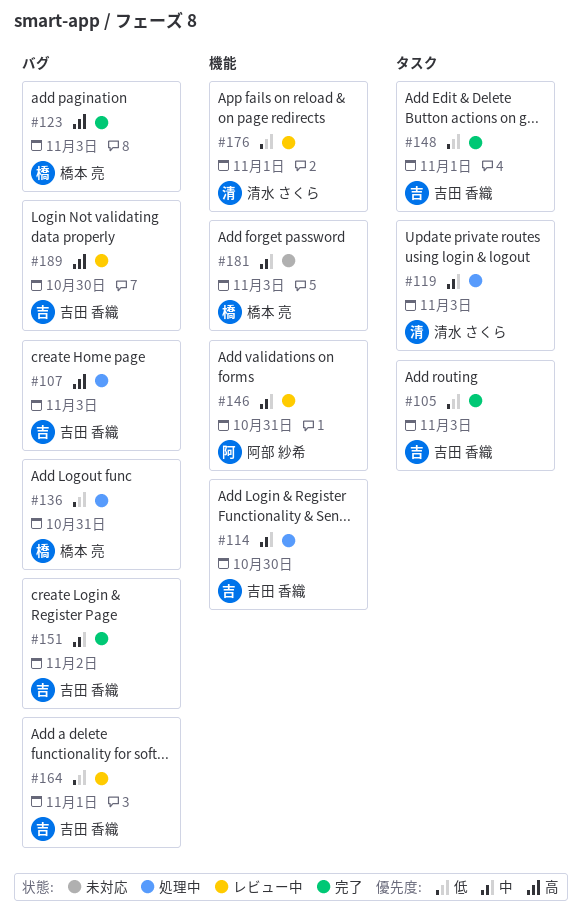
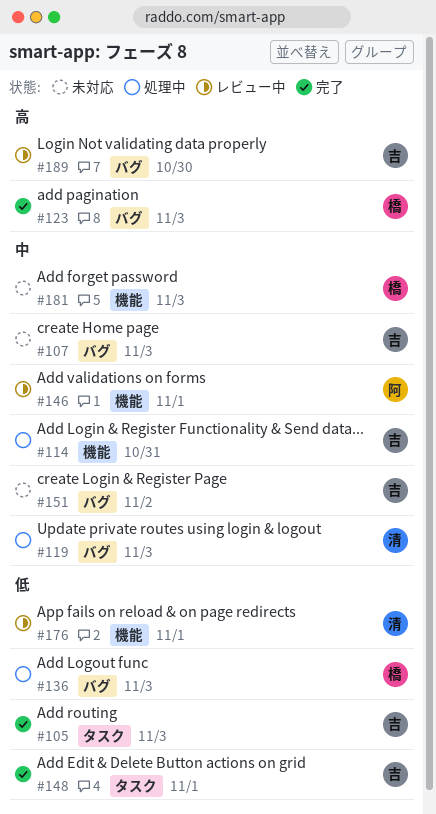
#107, status: 処理中 -> 未対応
#107, priority: 高 -> 中
#114, due: Oct 30 -> Oct 31
#119, label: タスク -> バグ
#136, due: Oct 31 -> Nov 3
#146, due: Oct 31 -> Nov 1
#151, status: 完了 -> 未対応
#164: present -> none

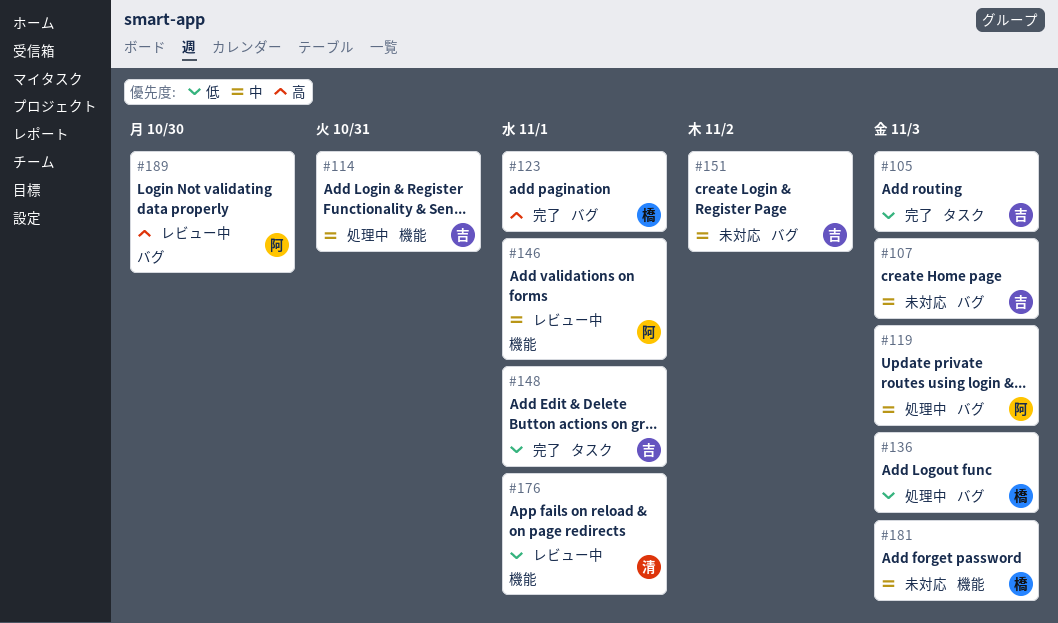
#119, owner: 清 -> 阿
#123, due: Nov 3 -> Nov 1
#189, owner: 吉 -> 阿

